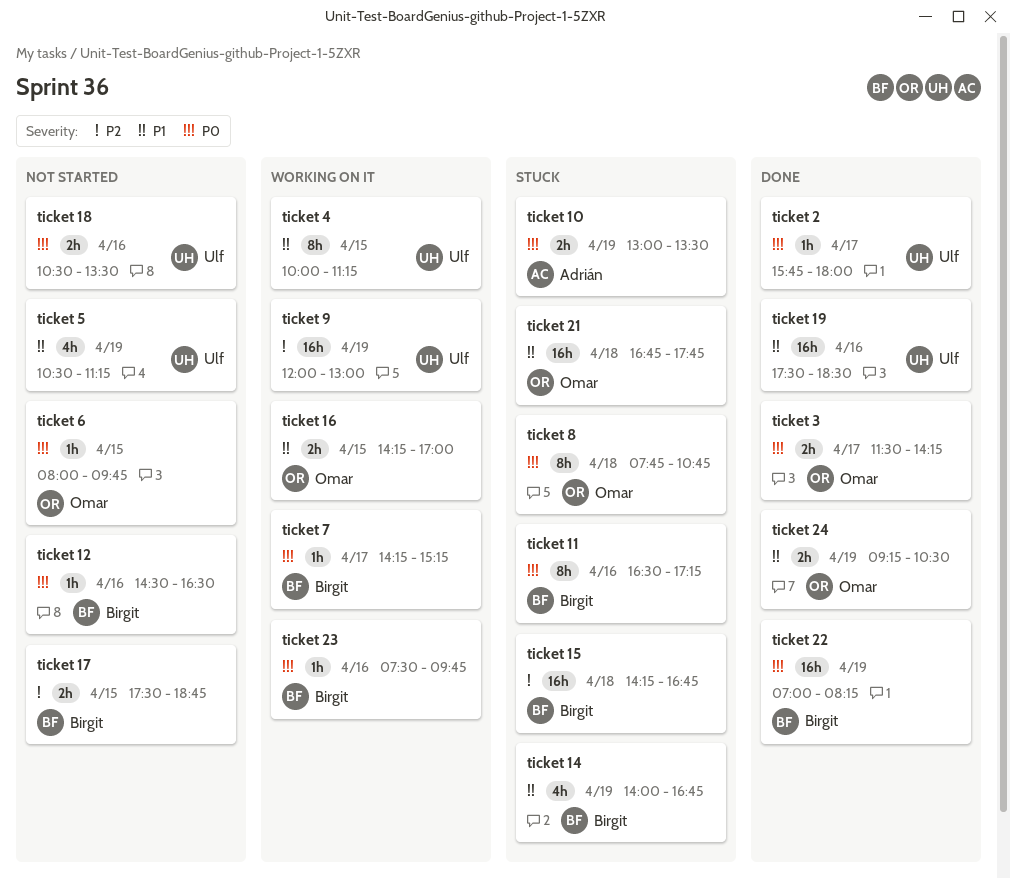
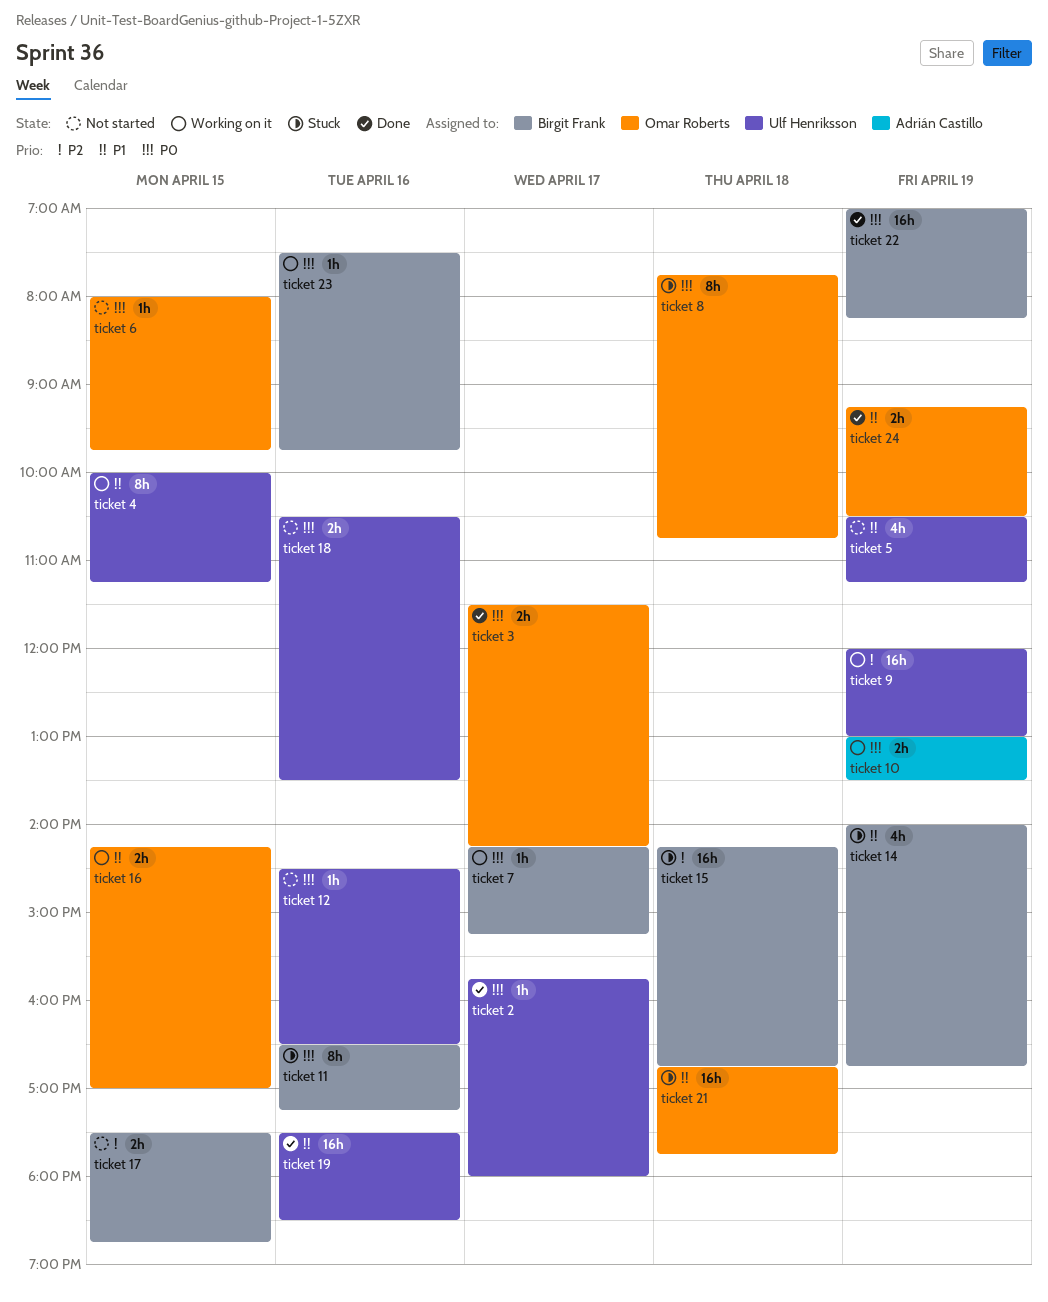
ticket 10, status: Stuck -> Working on it
ticket 12, owner: Birgit Frank -> Ulf Henriksson

